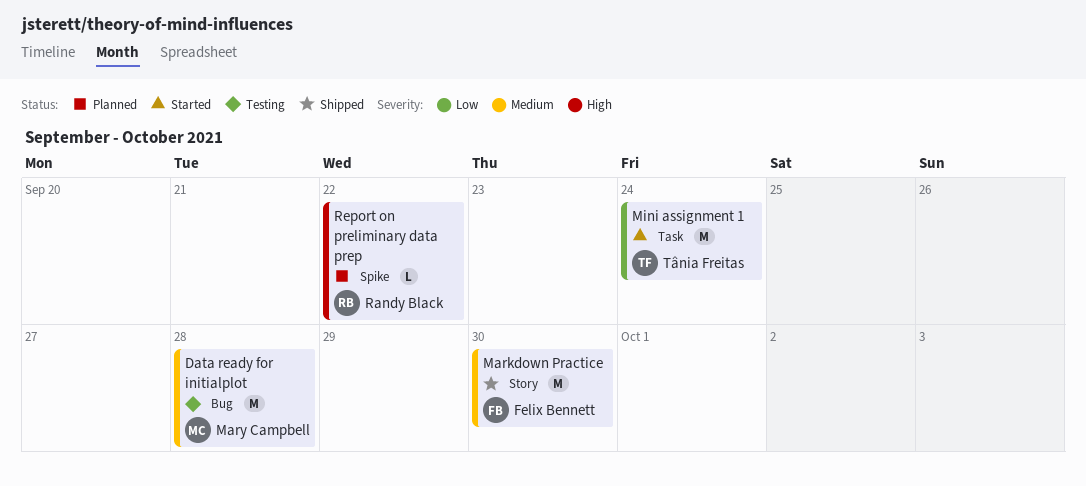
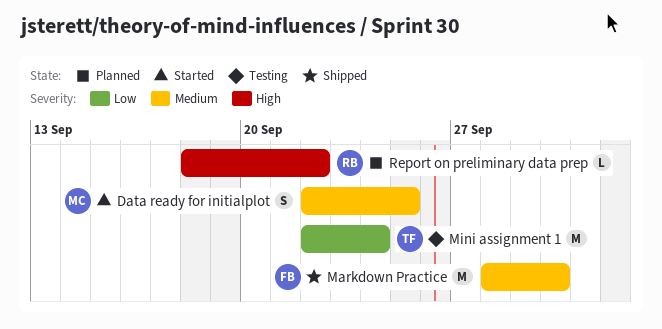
Data ready for initialplot, status: Testing -> Started
Data ready for initialplot, estimate: M -> S
Data ready for initialplot, due: Sep 28 -> Sep 25
Mini assignment 1, status: Started -> Testing

